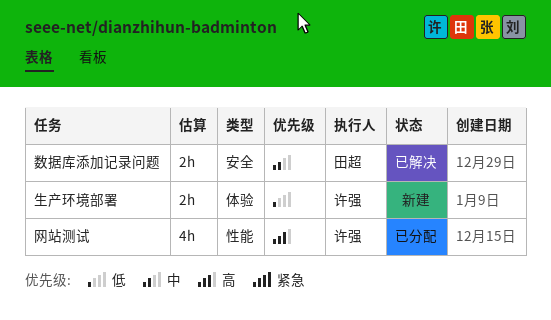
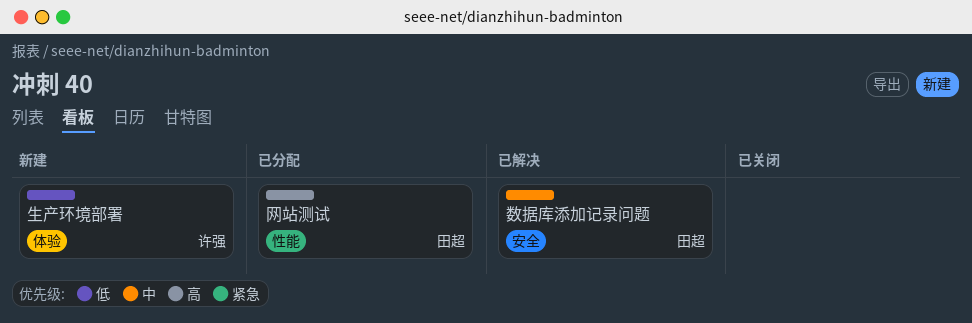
网站测试, owner: 许强 -> 田超

